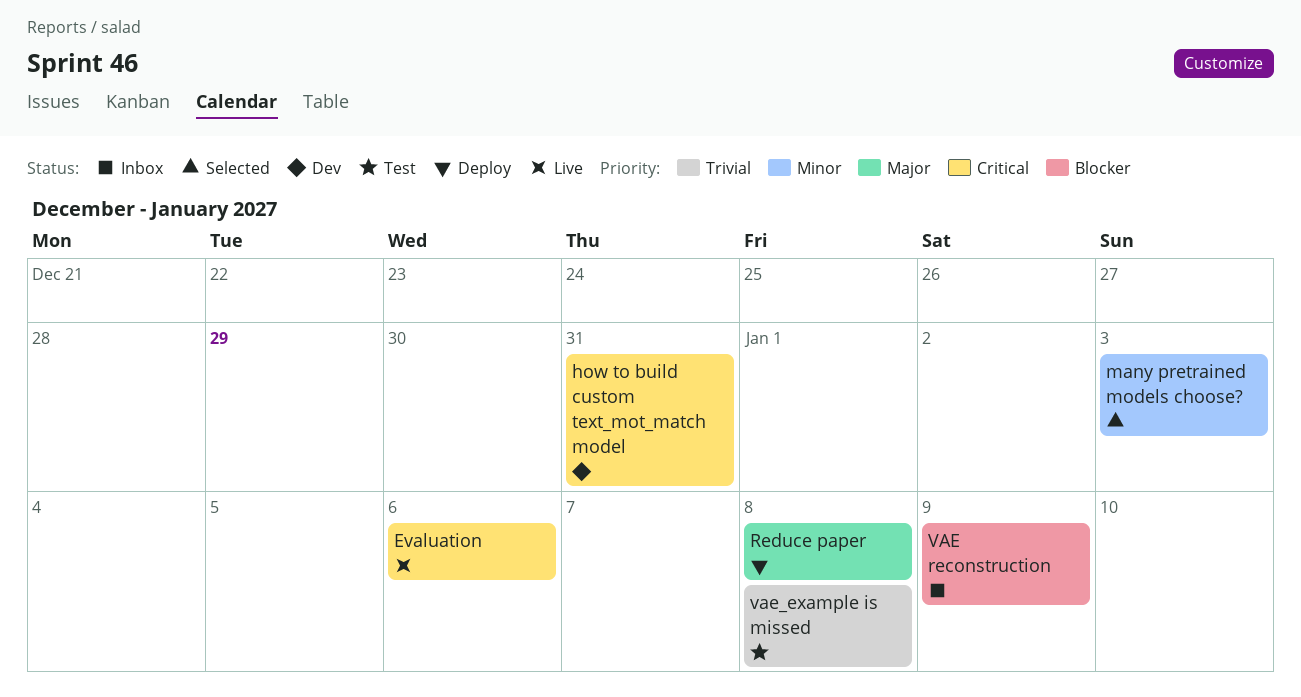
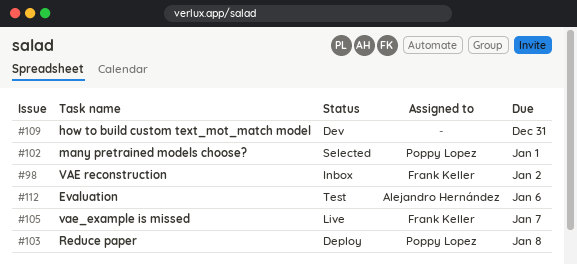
Evaluation, status: Live -> Test
many pretrained models choose?, due: Jan 3 -> Jan 1
VAE reconstruction, due: Jan 9 -> Jan 2
vae_example is missed, status: Test -> Live
vae_example is missed, due: Jan 8 -> Jan 7

